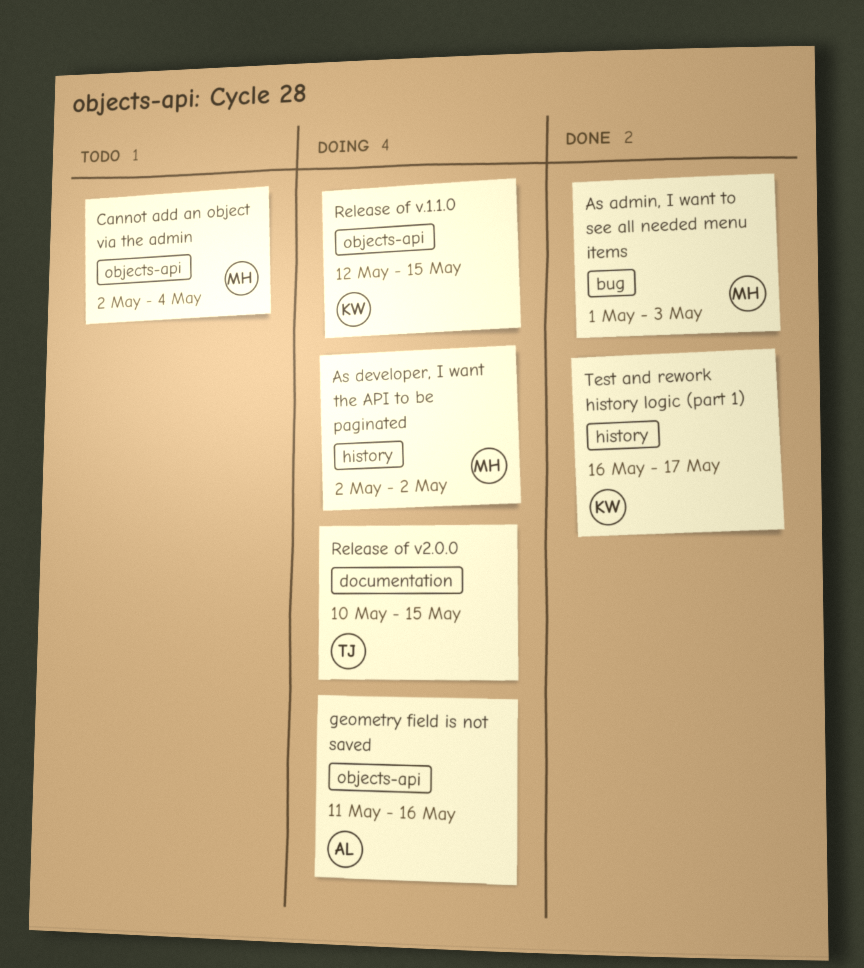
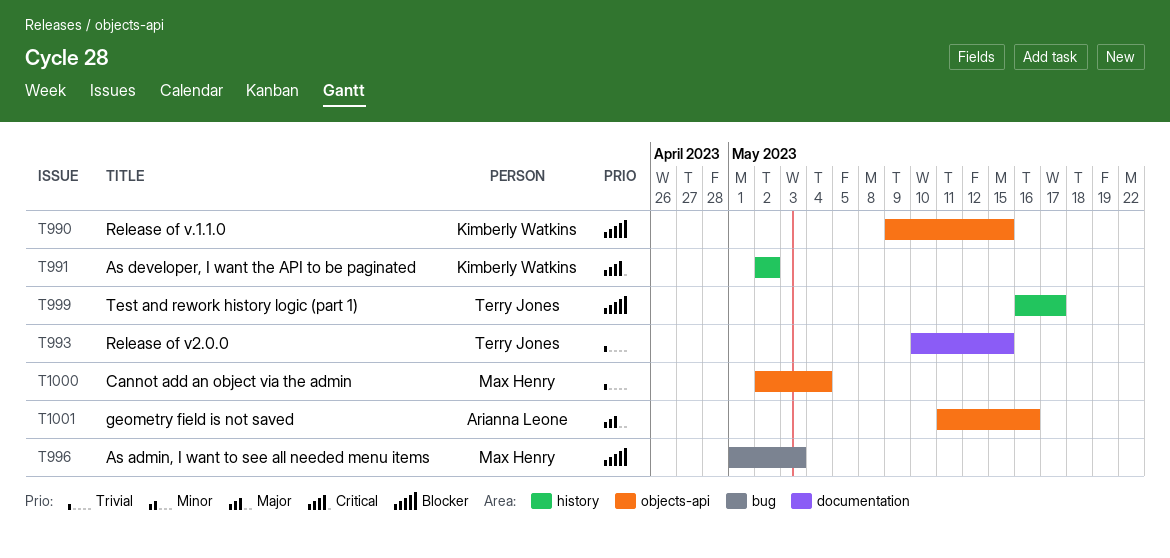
As developer, I want the API to be paginated, owner: Max Henry -> Kimberly Watkins
Release of v.1.1.0, start: May 12 -> May 9
Test and rework history logic (part 1), owner: Kimberly Watkins -> Terry Jones

